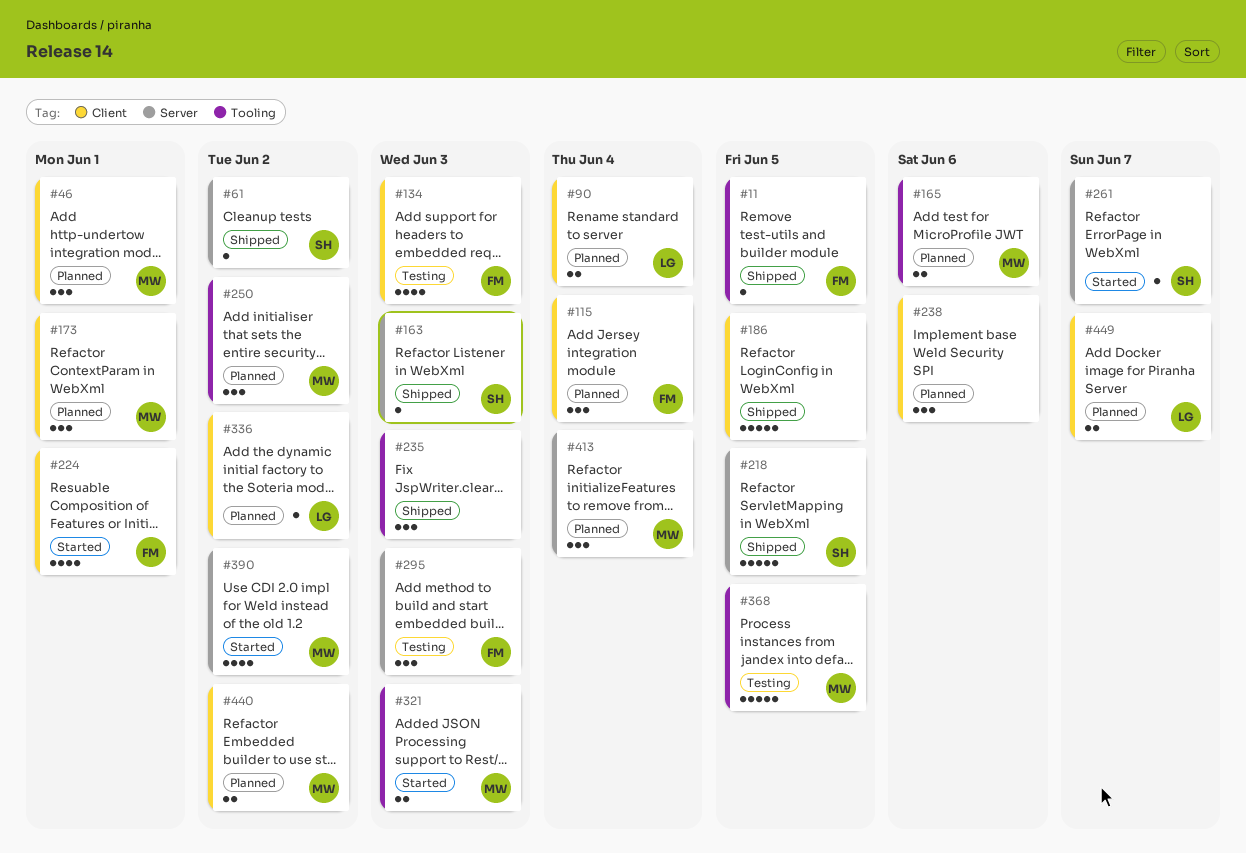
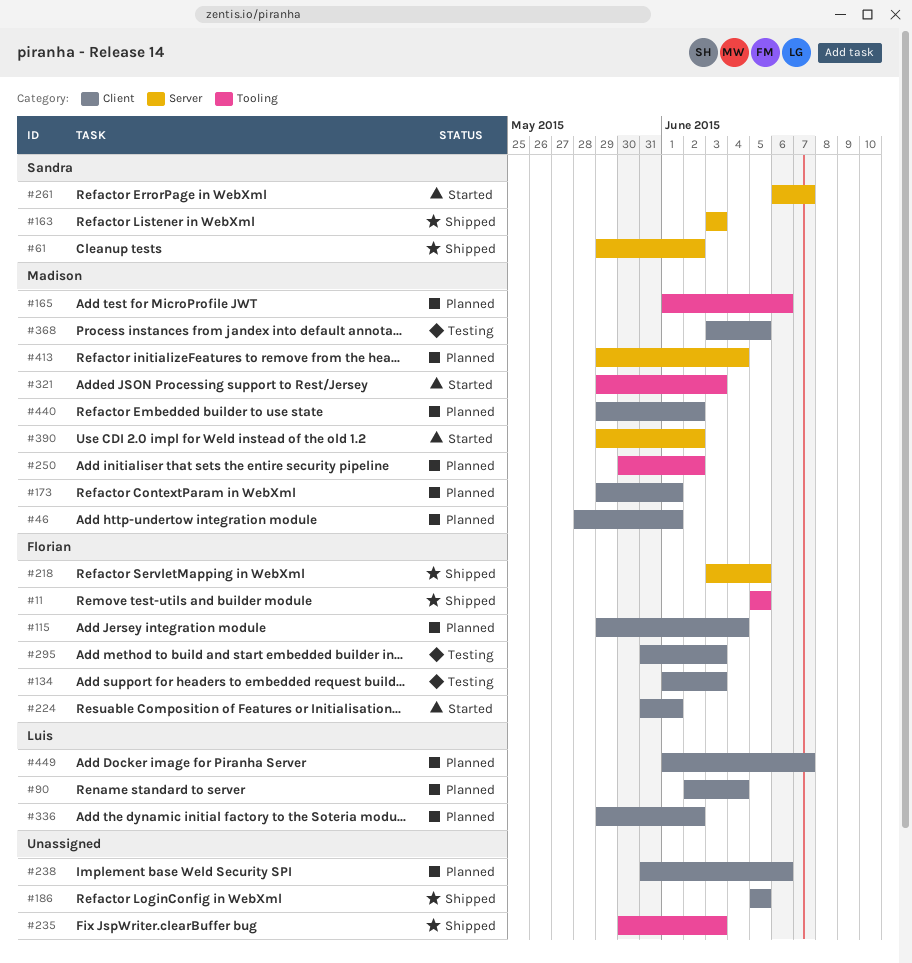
#218, owner: Sandra -> Florian
#295, label: Server -> Client
#368, label: Tooling -> Client

